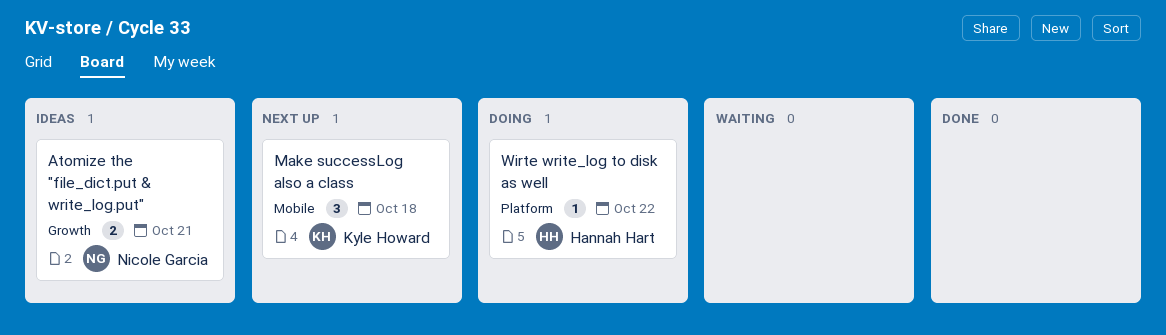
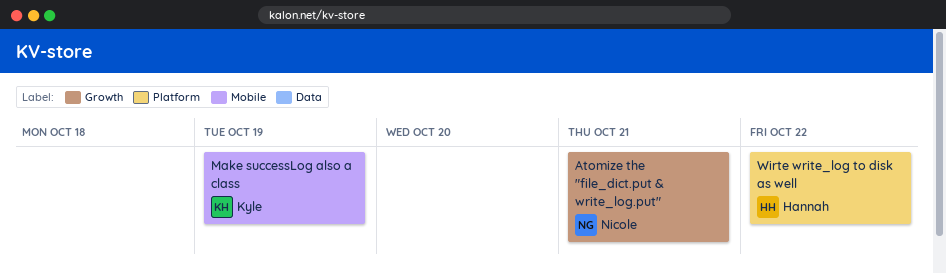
Make successLog also a class, due: Oct 18 -> Oct 19

